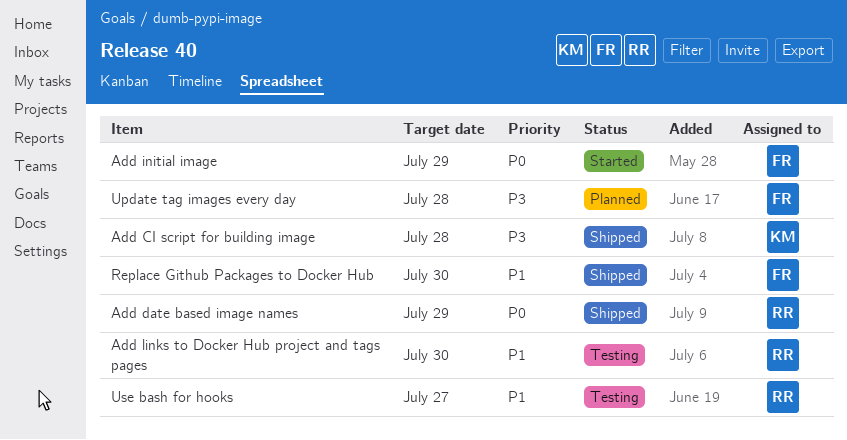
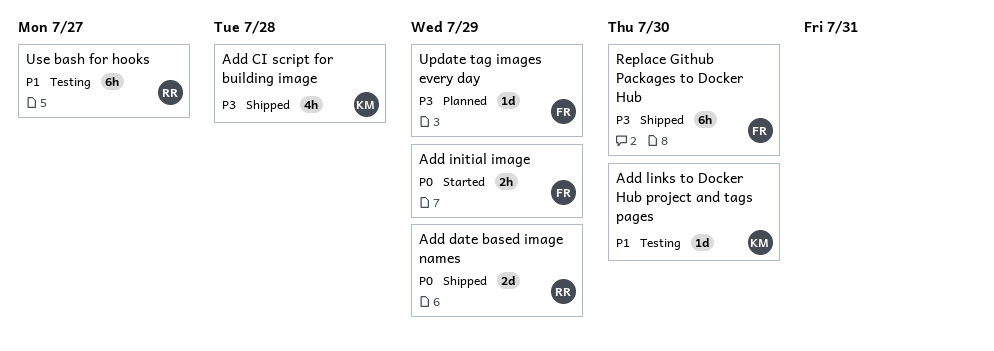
Add links to Docker Hub project and tags pages, owner: RR -> KM
Replace Github Packages to Docker Hub, priority: P1 -> P3
Update tag images every day, due: Jul 28 -> Jul 29

